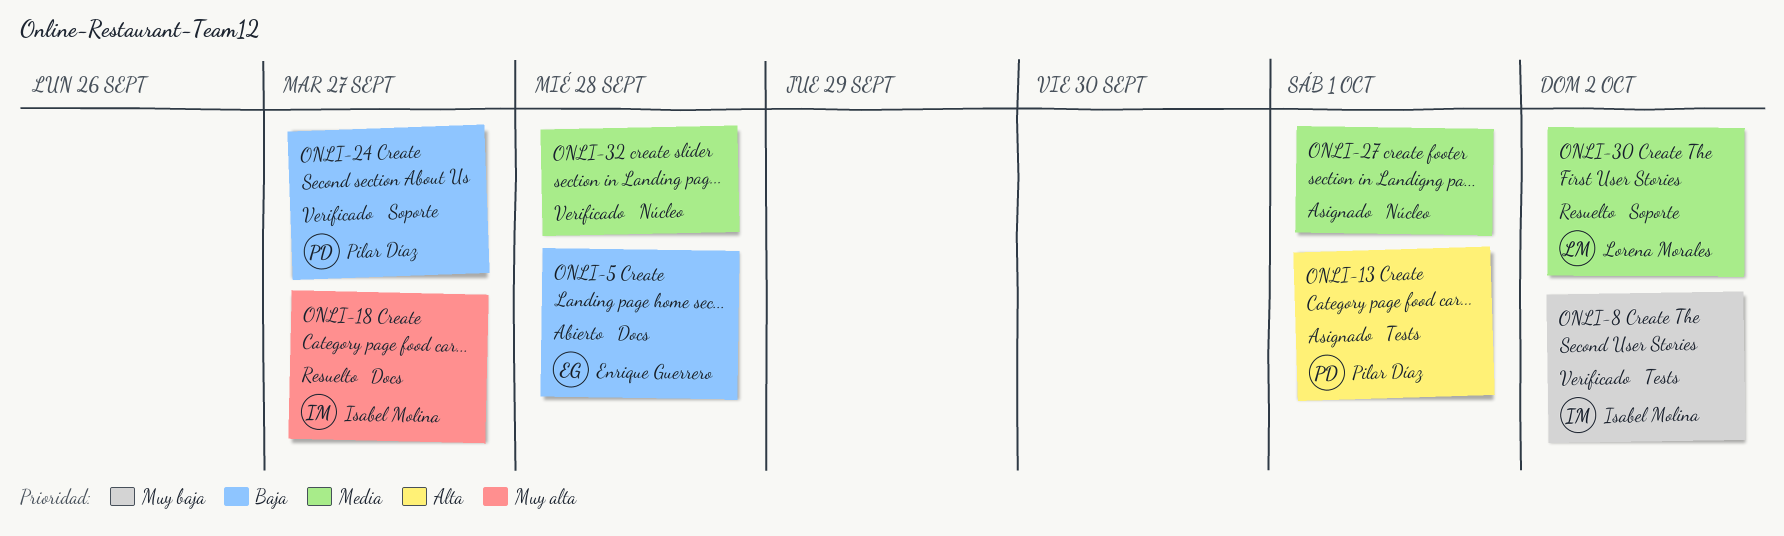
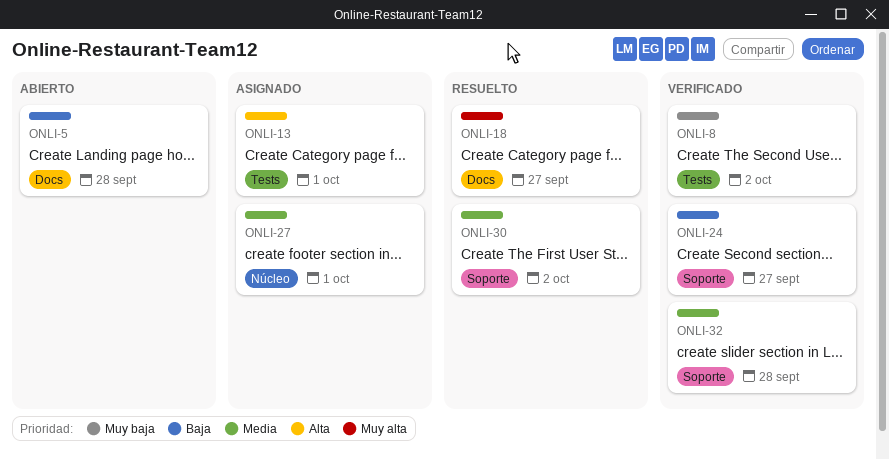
ONLI-32, label: Núcleo -> Soporte

